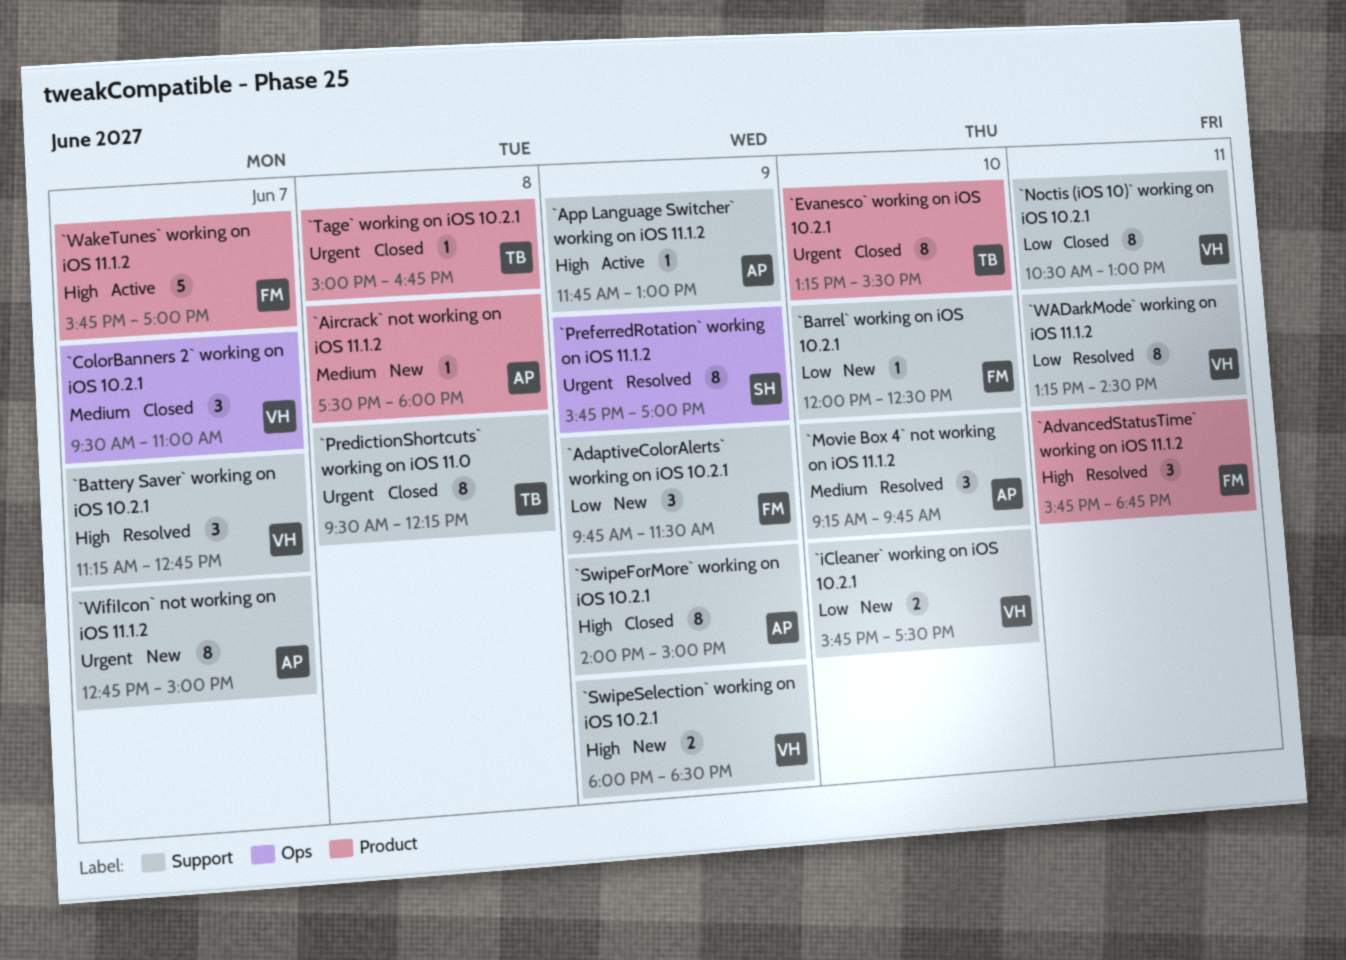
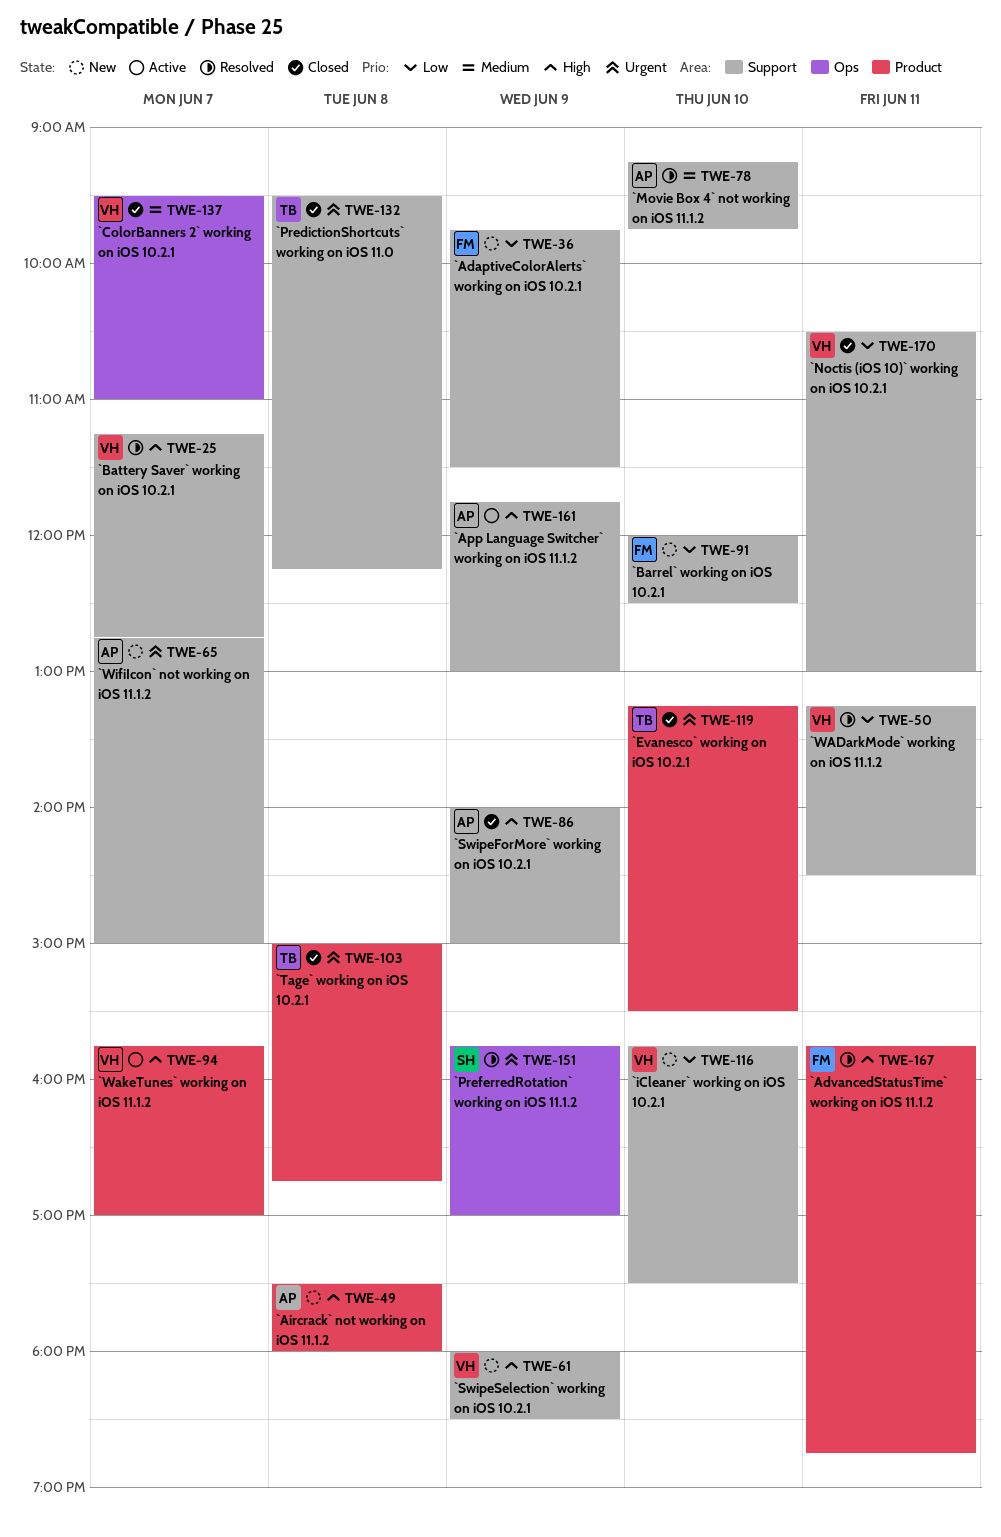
`Aircrack` not working on iOS 11.1.2, priority: Medium -> High
`WakeTunes` working on iOS 11.1.2, owner: FM -> VH

